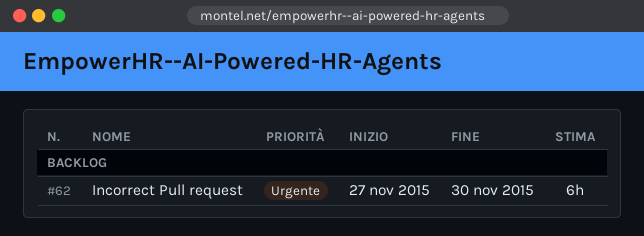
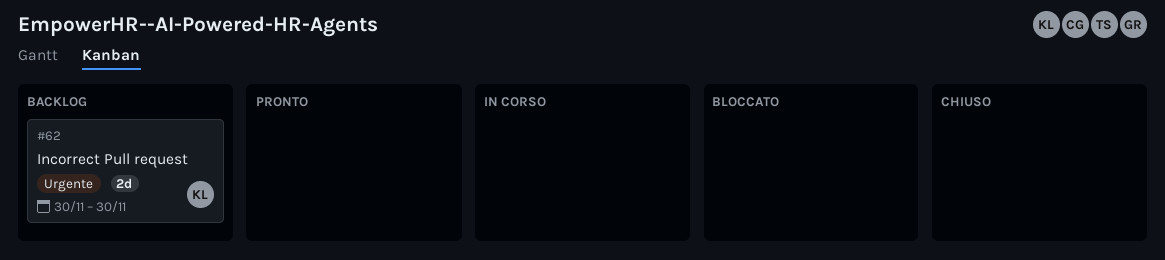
#62, estimate: 6h -> 2d
#62, start: Nov 27 -> Nov 30

